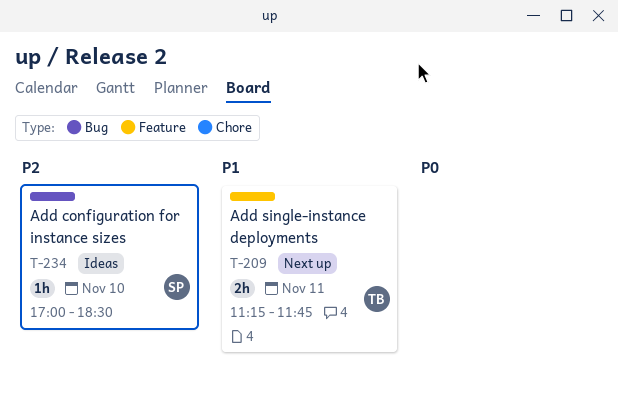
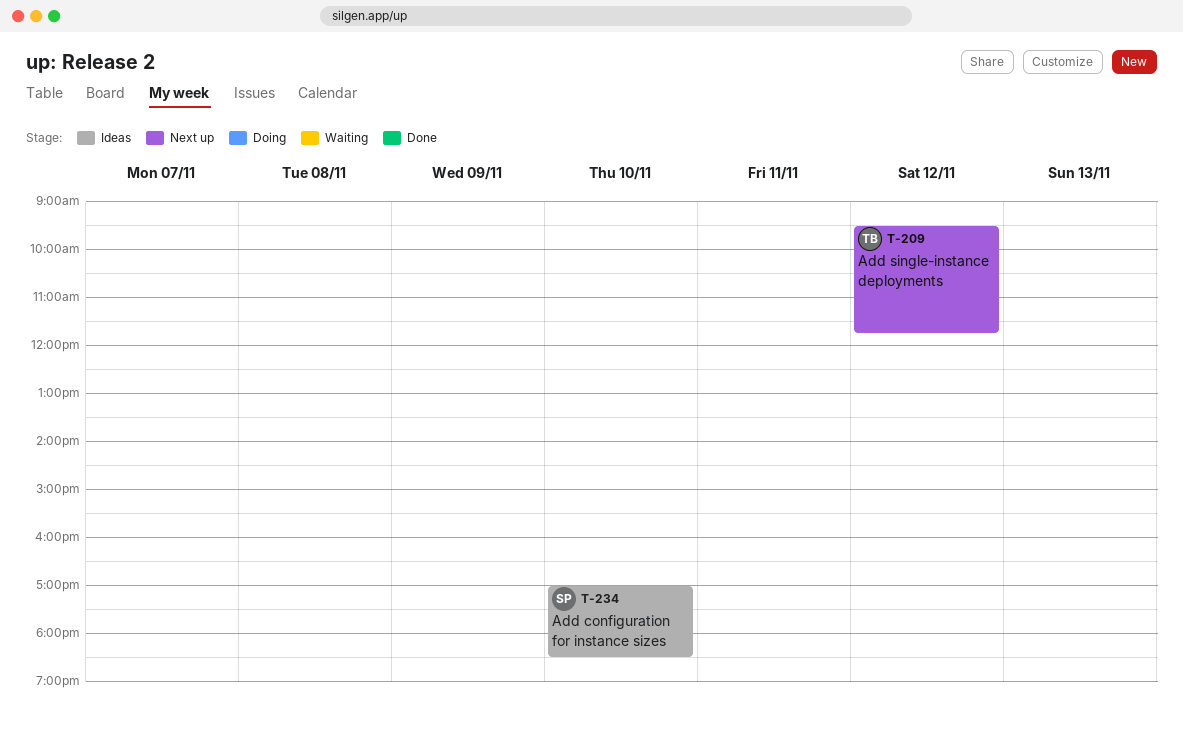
T-209, day: Nov 11 -> Nov 12
T-209, begins: 11:15 -> 09:30

